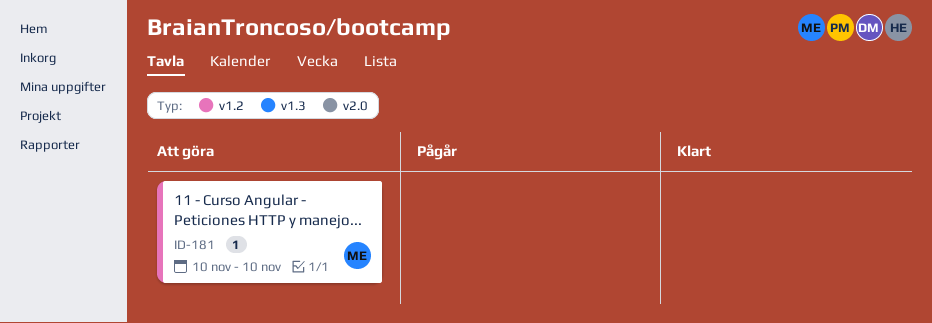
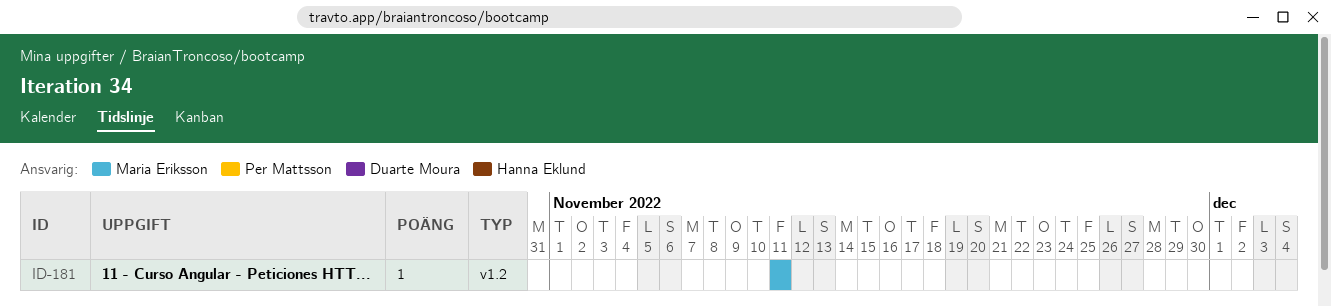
ID-181, start: Nov 10 -> Nov 11
ID-181, due: Nov 10 -> Nov 11

